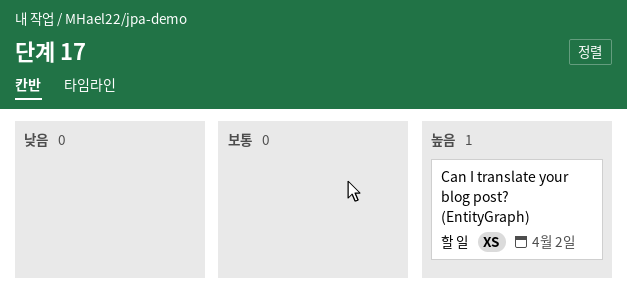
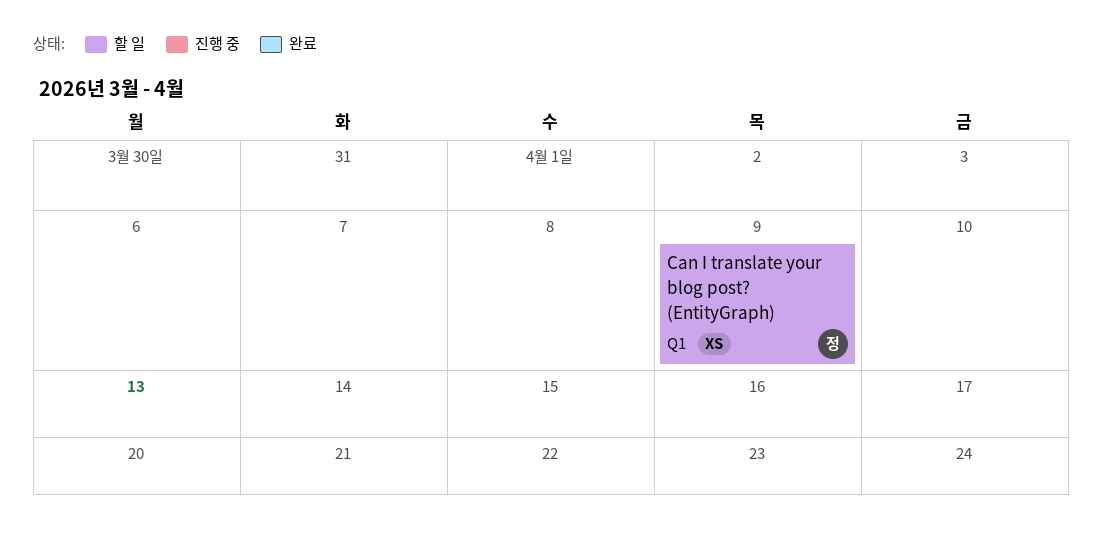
Can I translate your blog post? (EntityGraph), due: Apr 2 -> Apr 9

